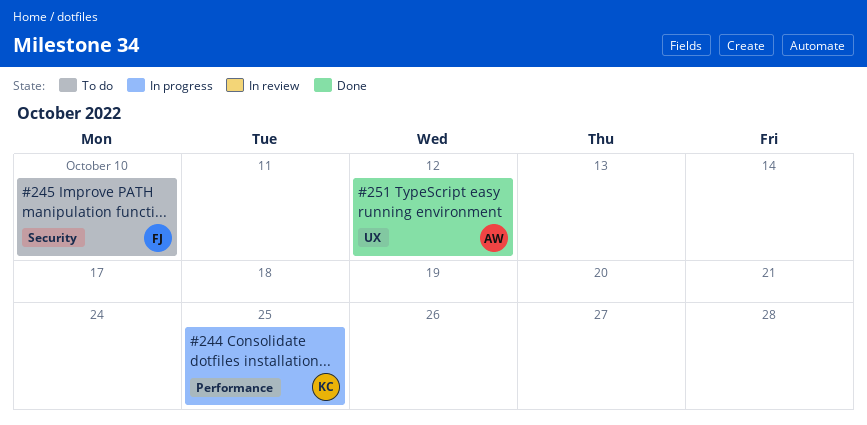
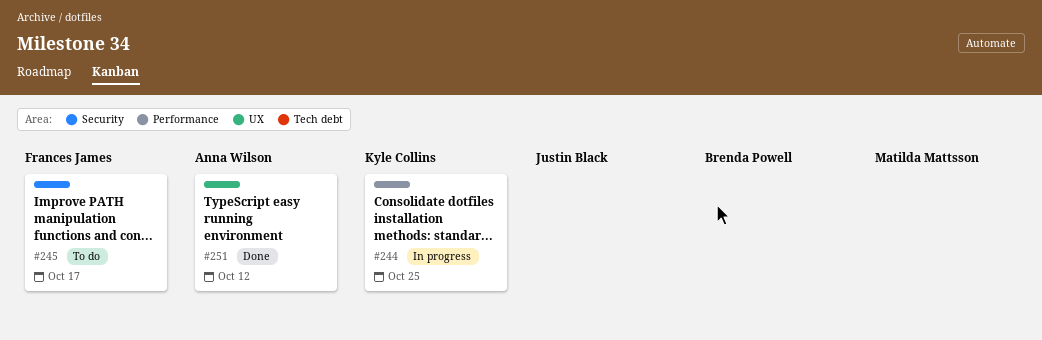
#245, due: Oct 10 -> Oct 17

